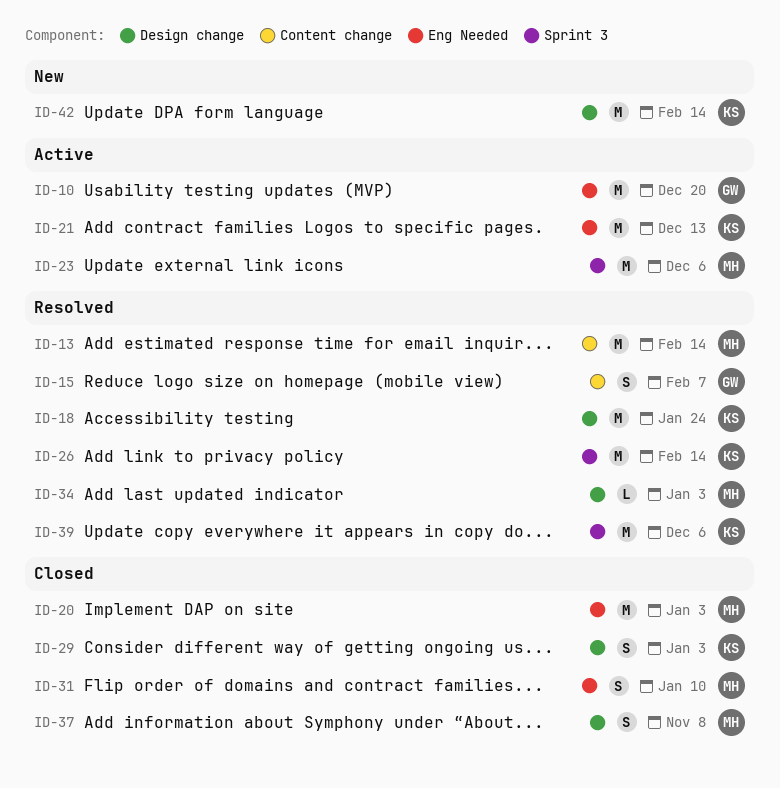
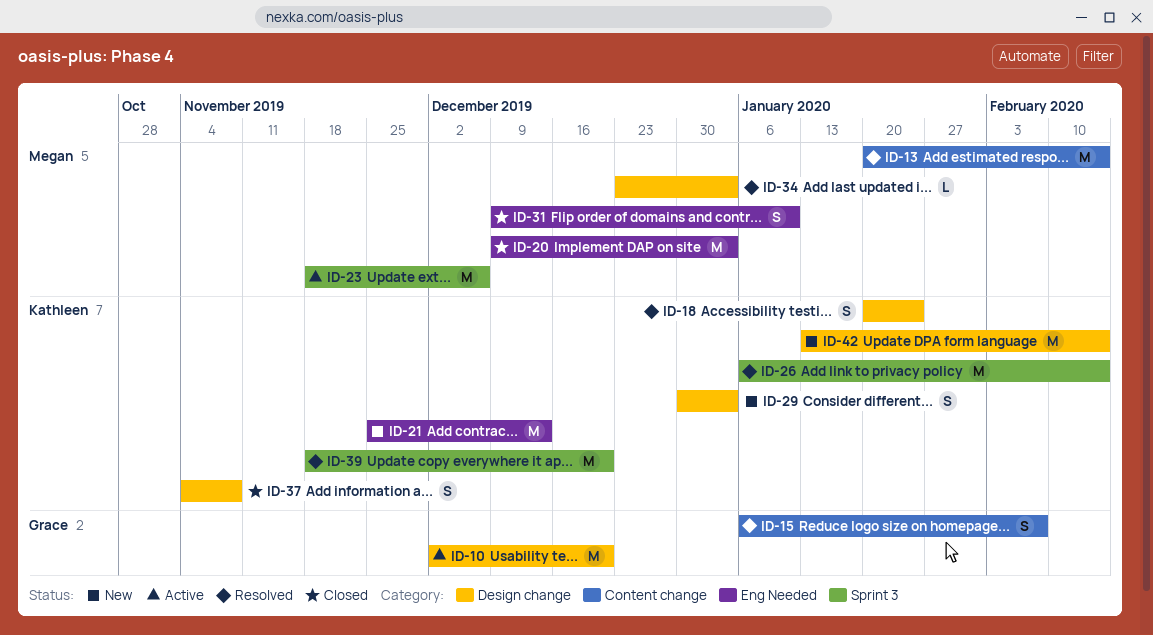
ID-10, label: Eng Needed -> Design change
ID-18, estimate: M -> S
ID-21, status: Active -> New
ID-29, status: Closed -> New
ID-37, owner: Megan -> Kathleen
ID-39, due: Dec 6 -> Dec 20

